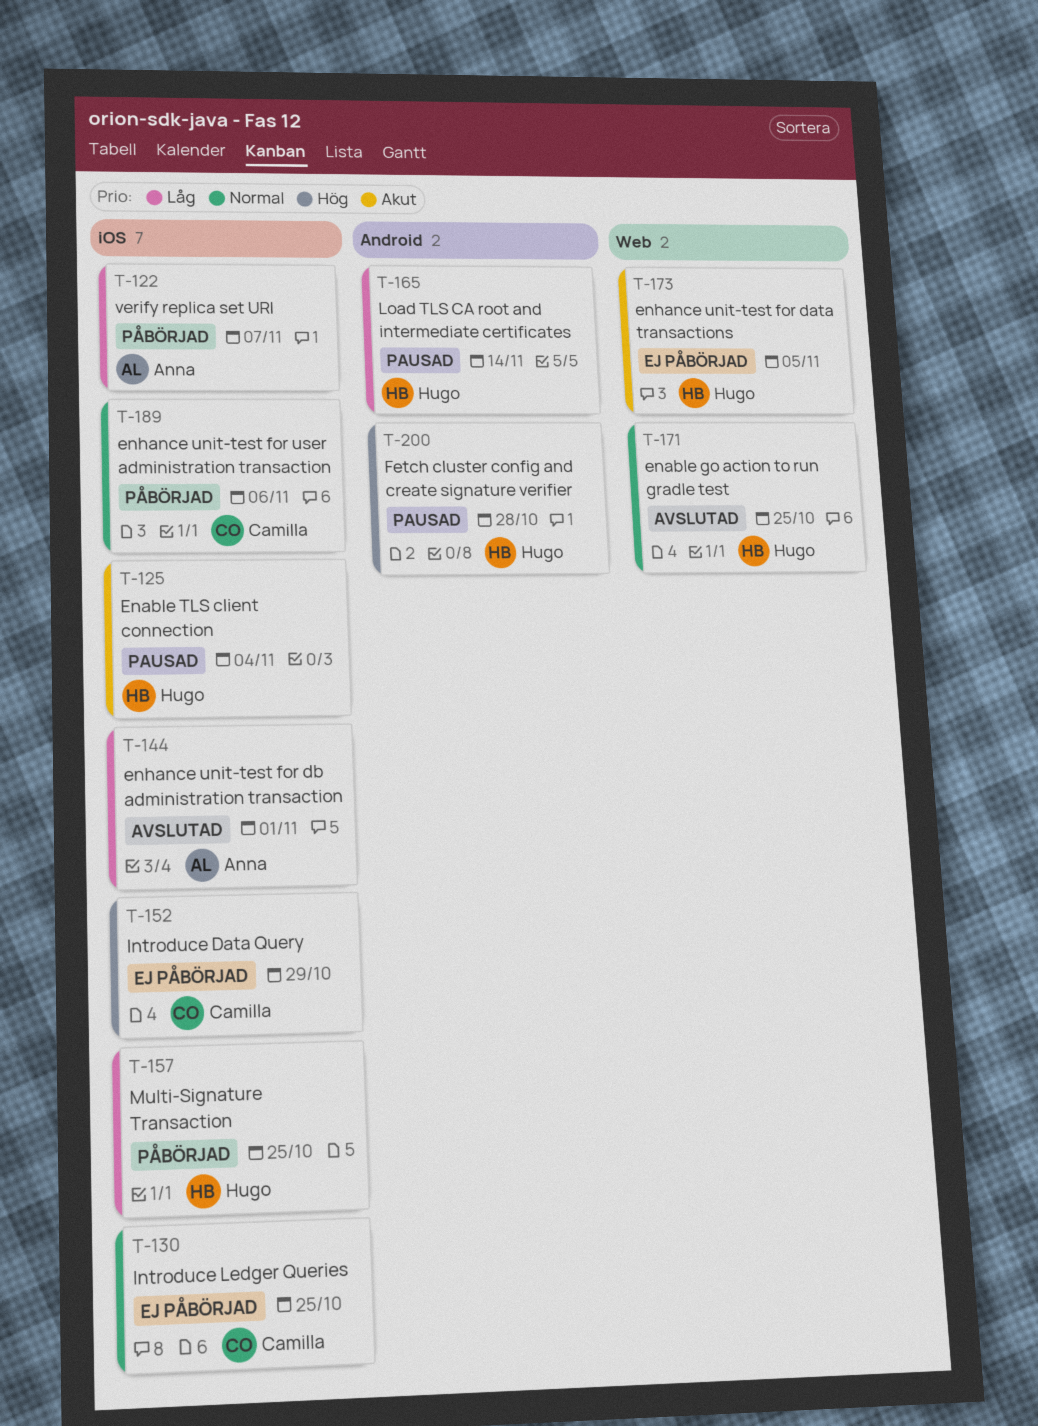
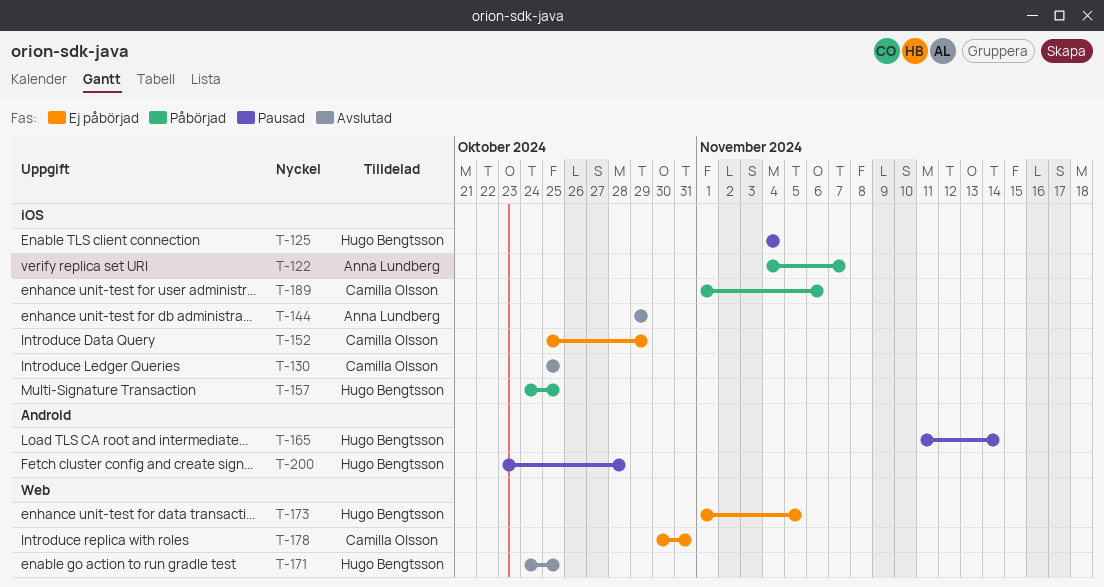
T-130, status: Ej påbörjad -> Avslutad
T-144, due: Nov 1 -> Oct 29
T-178: none -> present

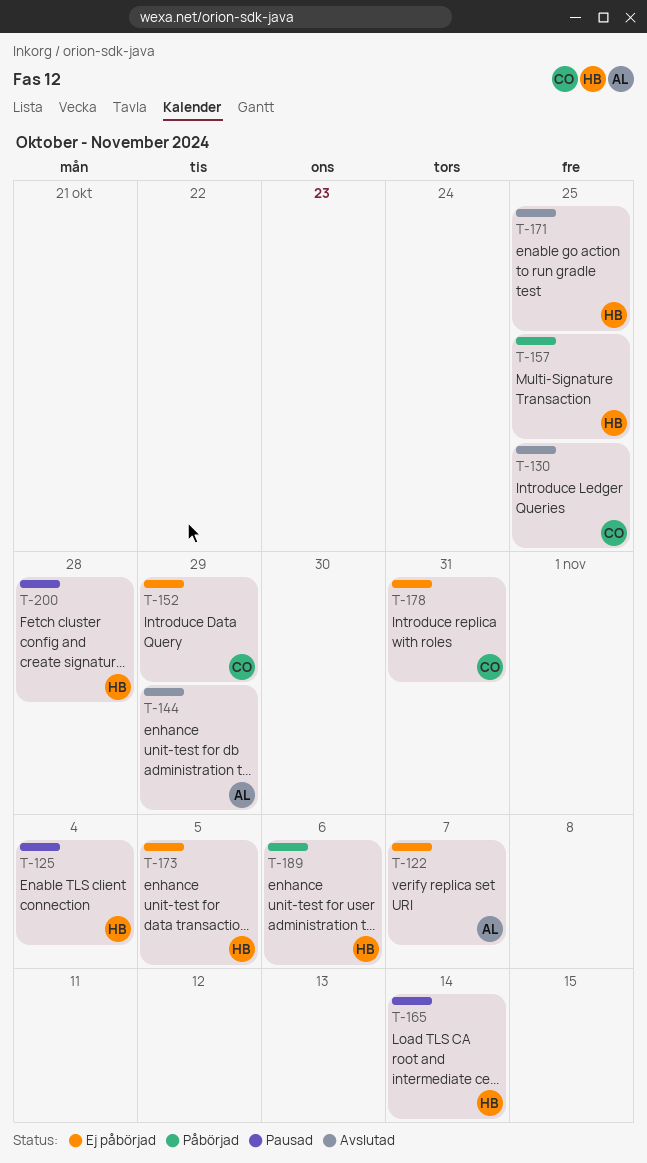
T-122, status: Påbörjad -> Ej påbörjad
T-189, owner: Camilla Olsson -> Hugo Bengtsson

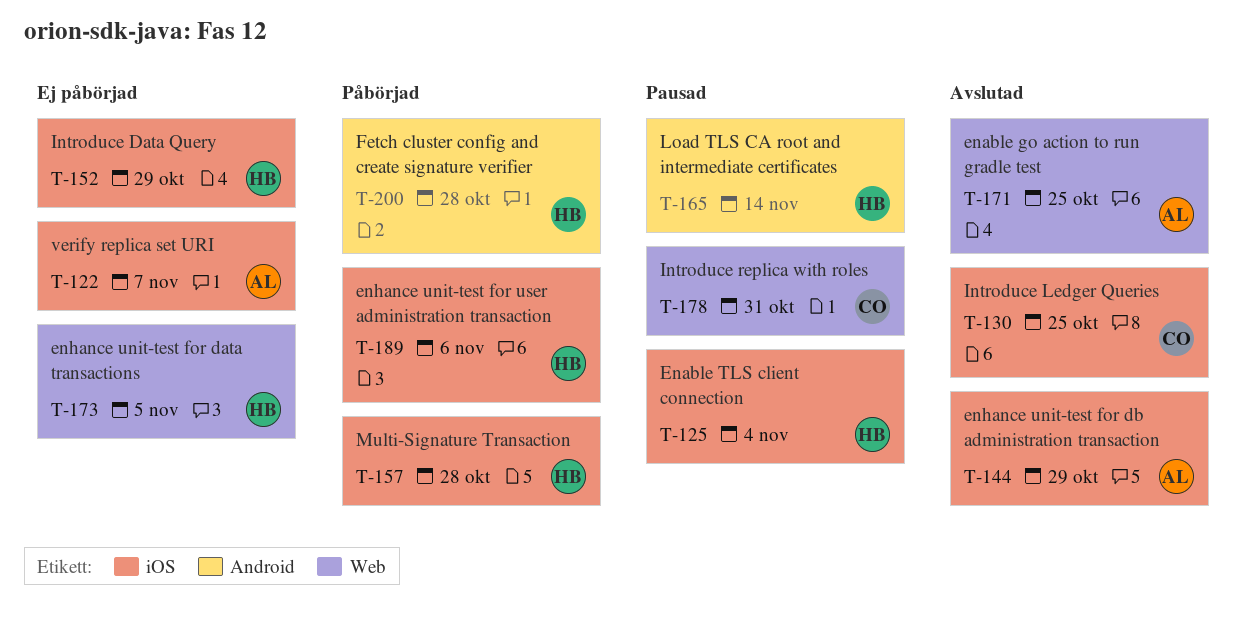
T-152, owner: CO -> HB
T-157, due: Oct 25 -> Oct 28
T-171, owner: HB -> AL
T-178, status: Ej påbörjad -> Pausad
T-200, status: Pausad -> Påbörjad

